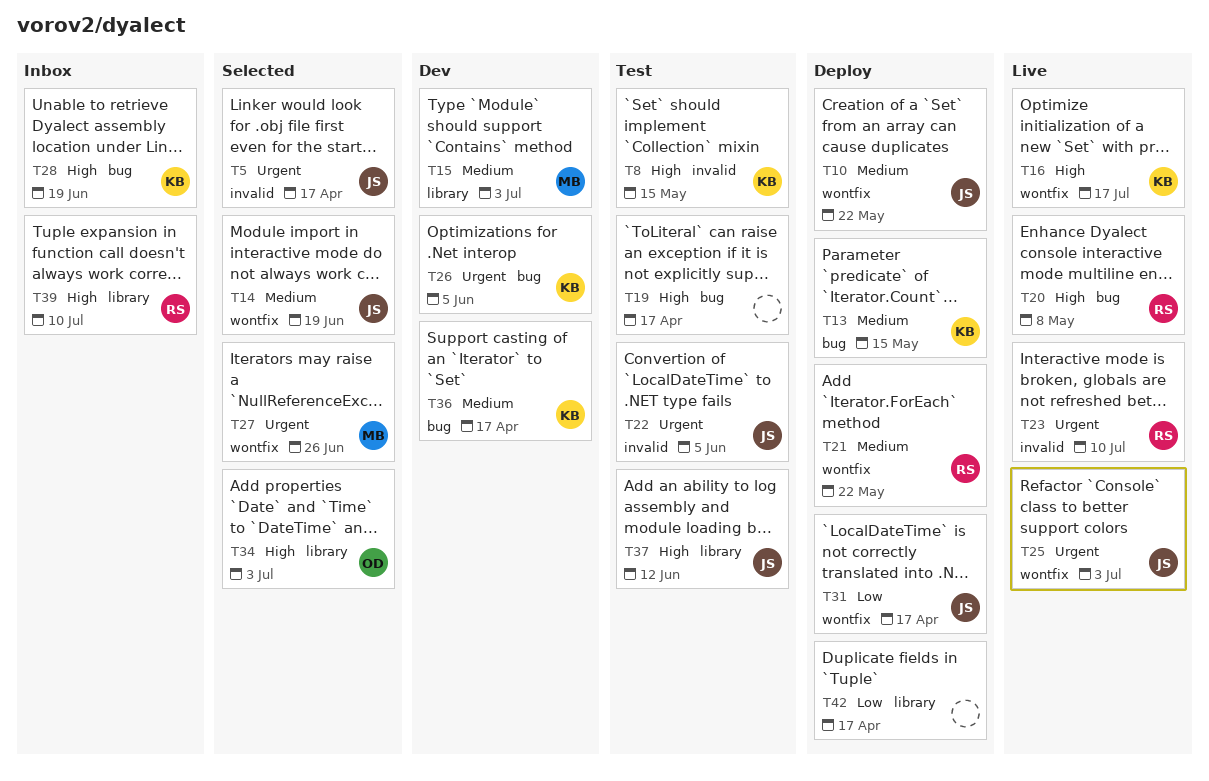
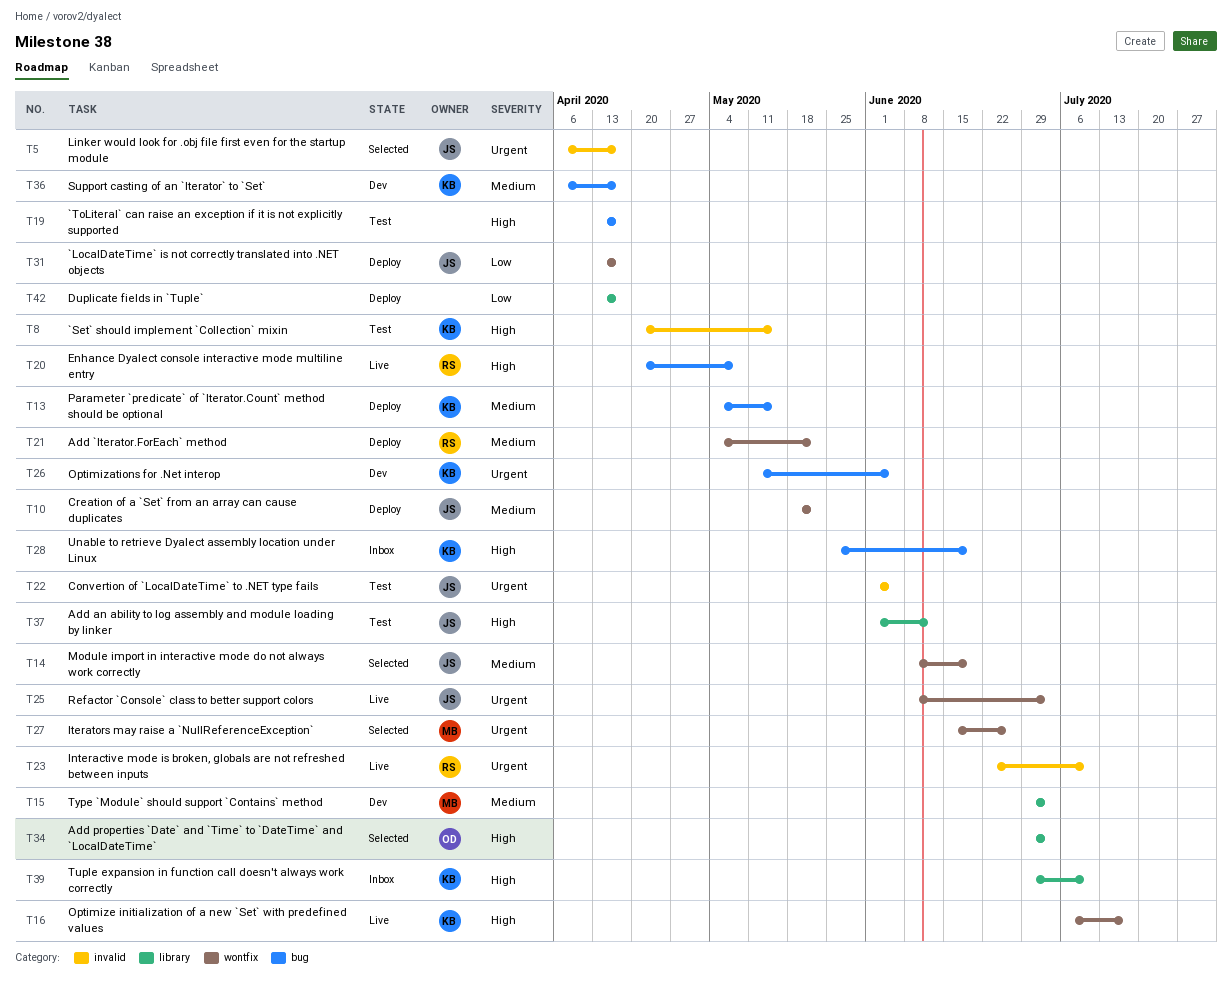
T39, owner: RS -> KB

